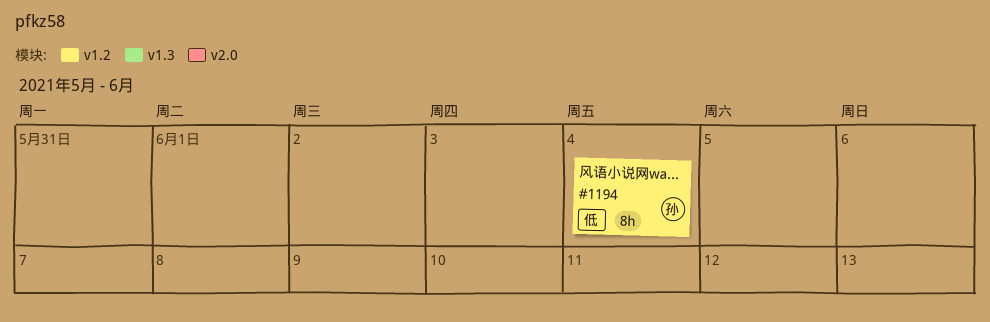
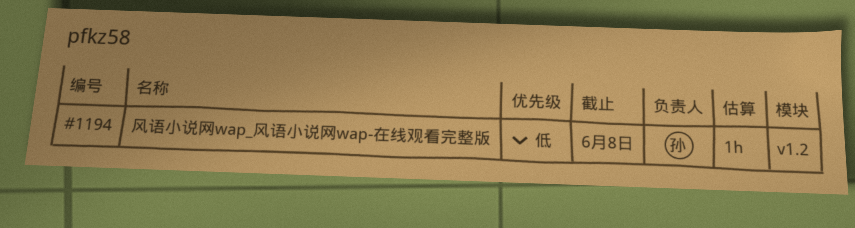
#1194, estimate: 8h -> 1h
#1194, due: Jun 4 -> Jun 8

